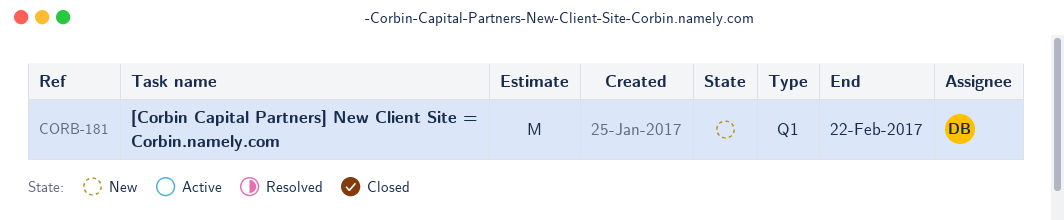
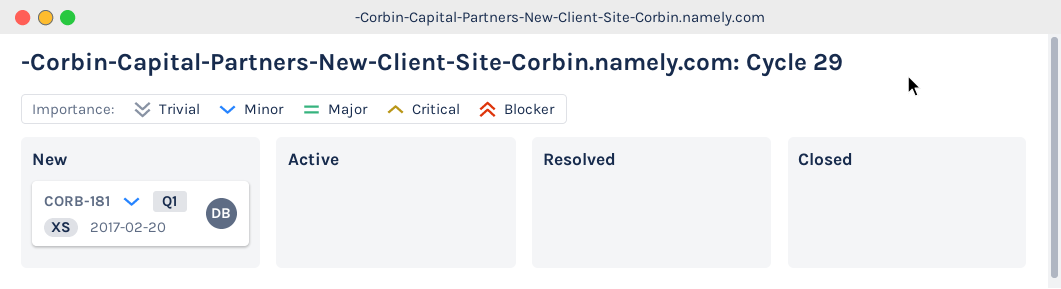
CORB-181, estimate: M -> XS
CORB-181, due: Feb 22 -> Feb 20

